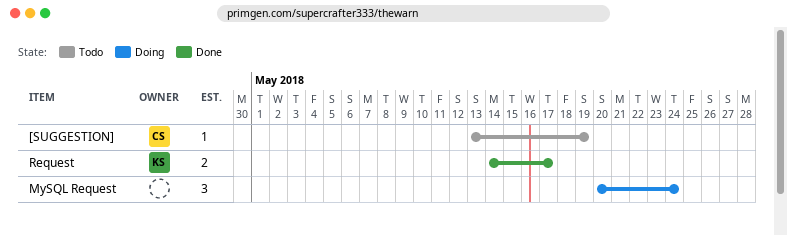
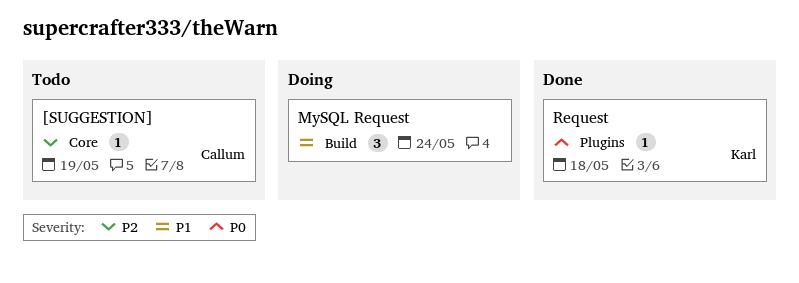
Request, estimate: 2 -> 1
Request, due: May 17 -> May 18

